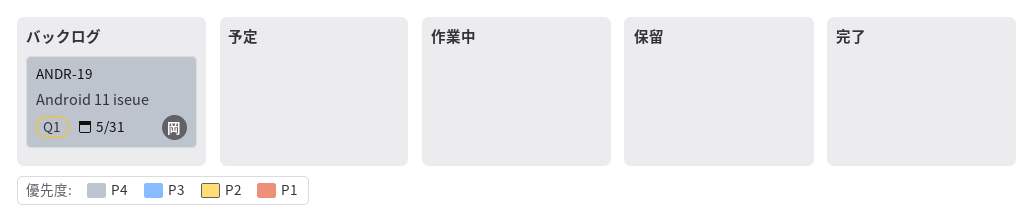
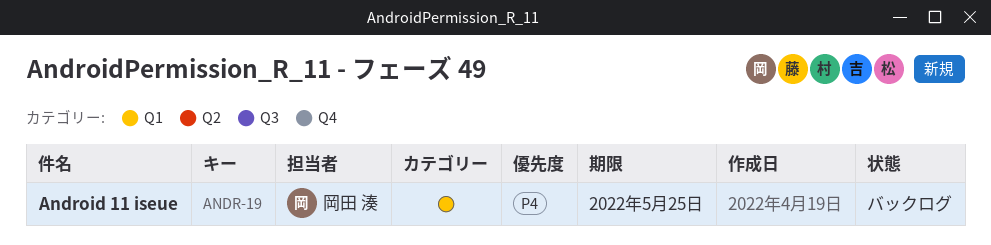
ANDR-19, due: May 31 -> May 25

